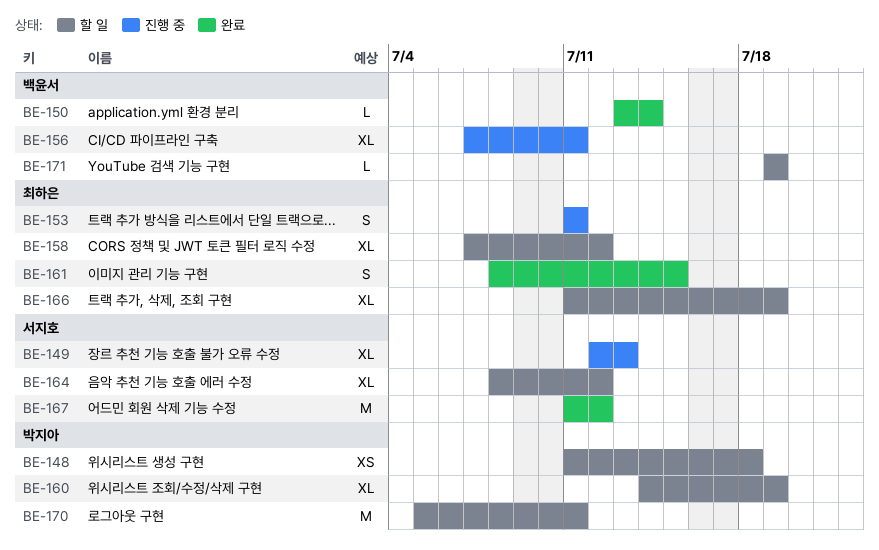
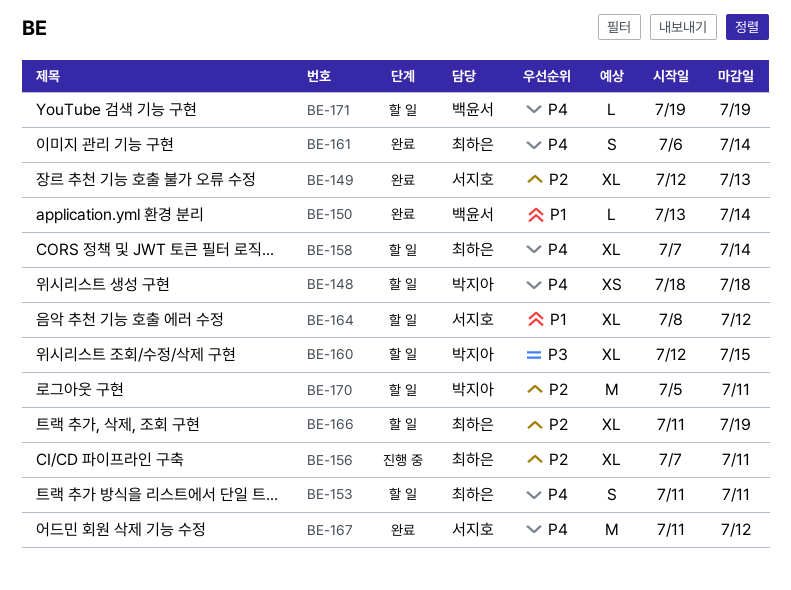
BE-148, start: Jul 11 -> Jul 18
BE-149, status: 진행 중 -> 완료
BE-153, status: 진행 중 -> 할 일
BE-156, owner: 백윤서 -> 최하은
BE-158, due: Jul 12 -> Jul 14
BE-160, start: Jul 14 -> Jul 12
BE-160, due: Jul 19 -> Jul 15
BE-161, start: Jul 8 -> Jul 6
BE-161, due: Jul 15 -> Jul 14

